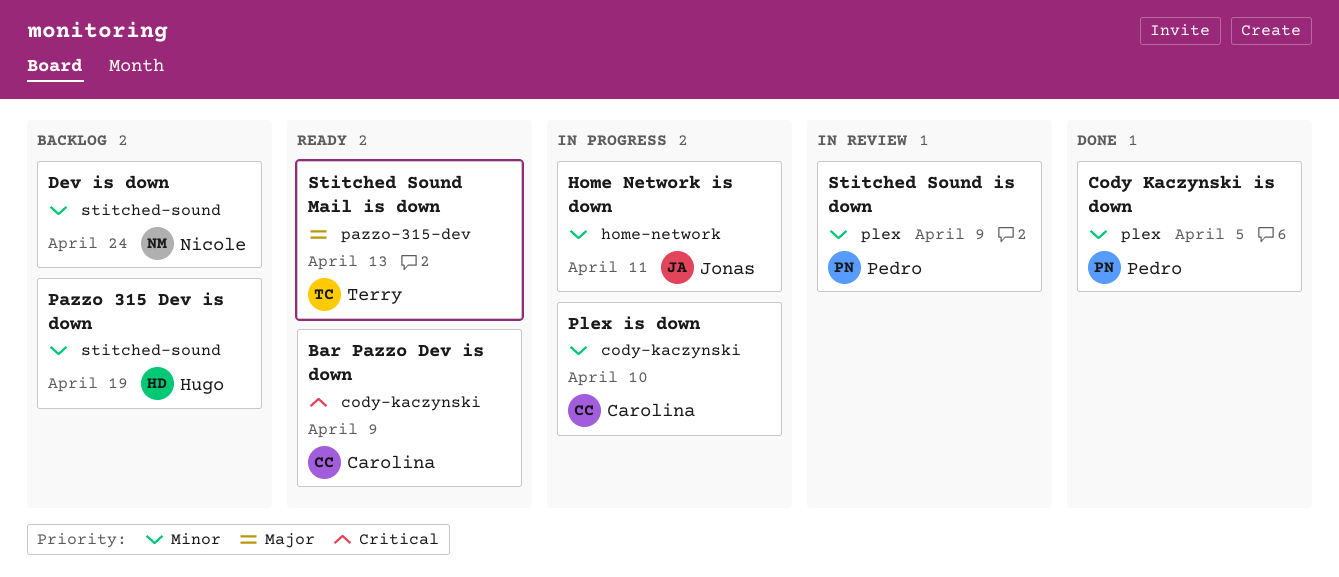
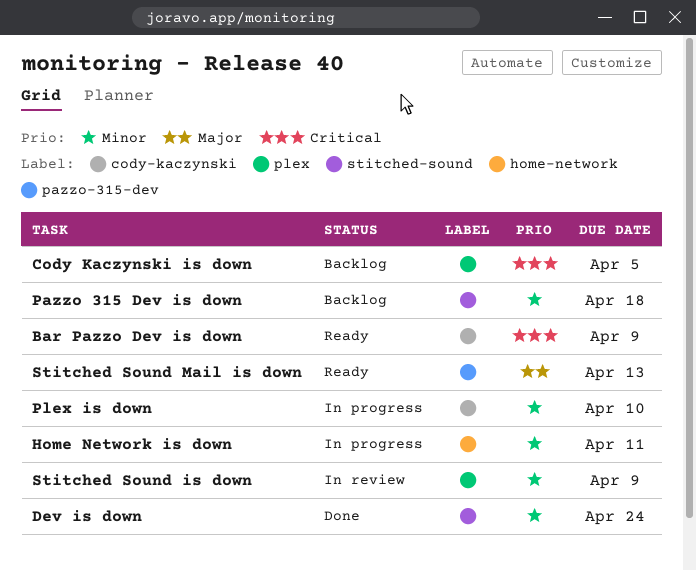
Cody Kaczynski is down, status: Done -> Backlog
Cody Kaczynski is down, priority: Minor -> Critical
Dev is down, status: Backlog -> Done
Pazzo 315 Dev is down, due: Apr 19 -> Apr 18

